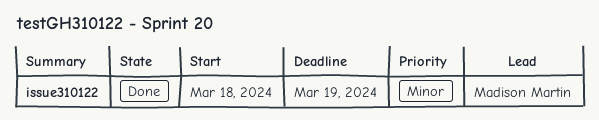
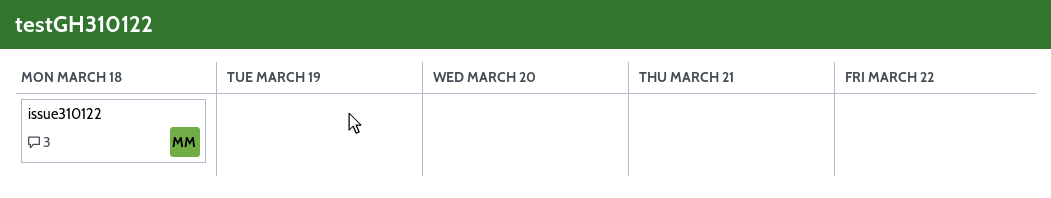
issue310122, due: Mar 19 -> Mar 18

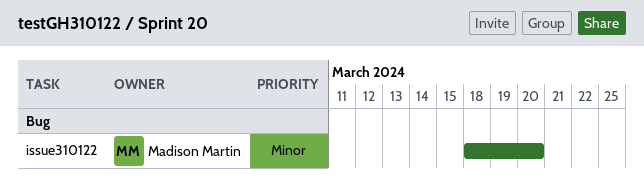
issue310122, due: Mar 18 -> Mar 20

